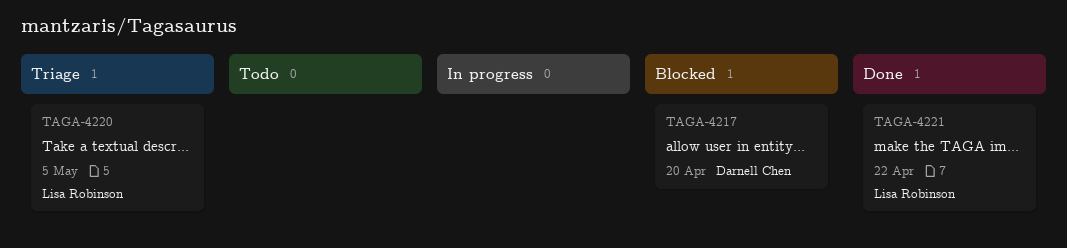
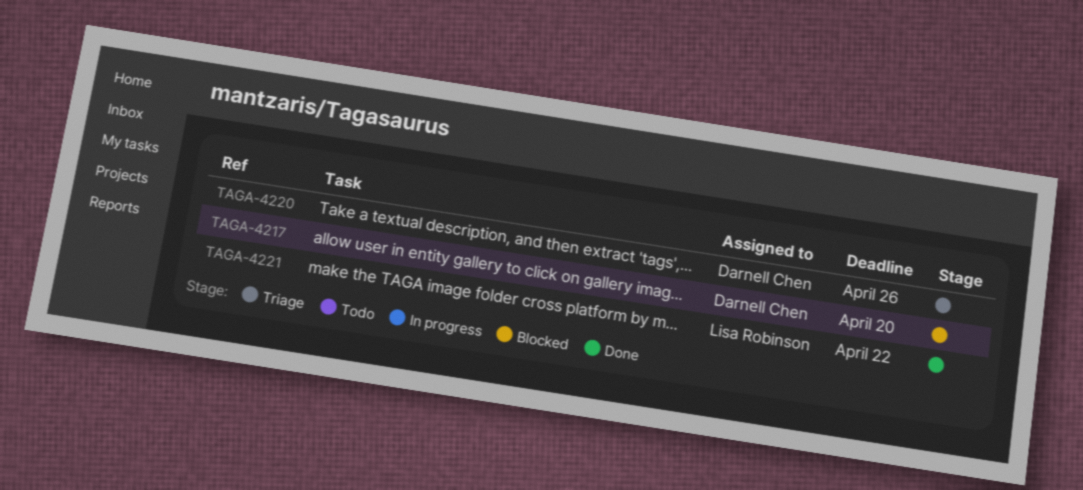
TAGA-4220, owner: Lisa Robinson -> Darnell Chen
TAGA-4220, due: May 5 -> Apr 26

